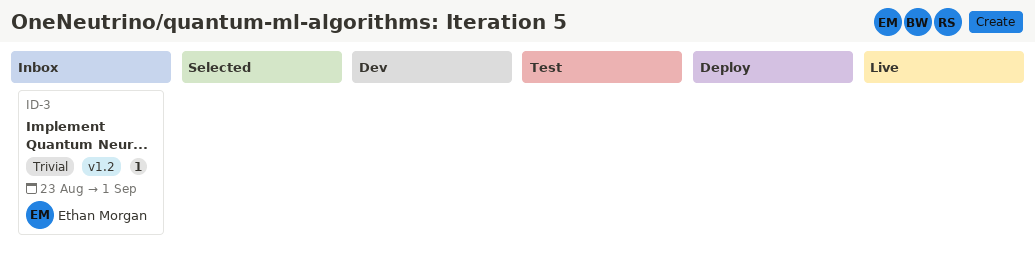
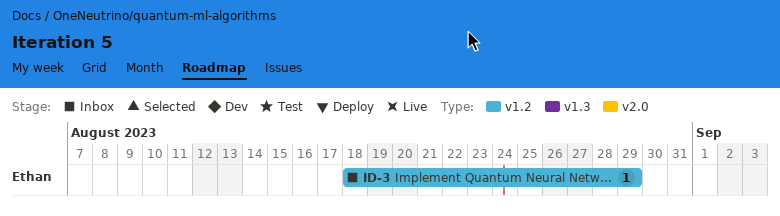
ID-3, start: Aug 23 -> Aug 18
ID-3, due: Sep 1 -> Aug 29

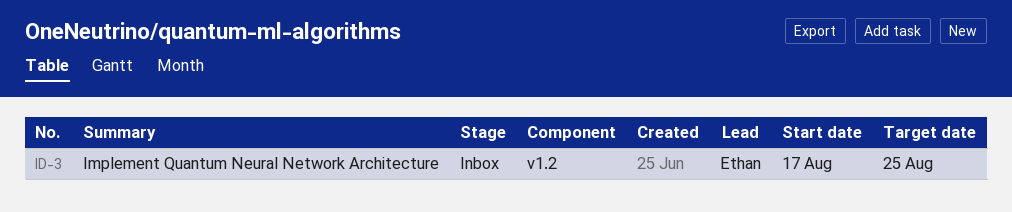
ID-3, start: Aug 18 -> Aug 17
ID-3, due: Aug 29 -> Aug 25

